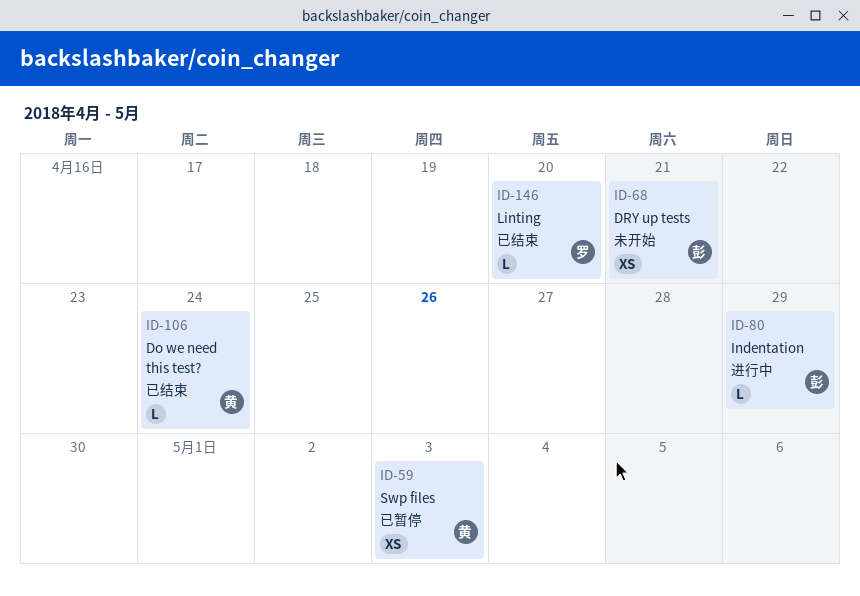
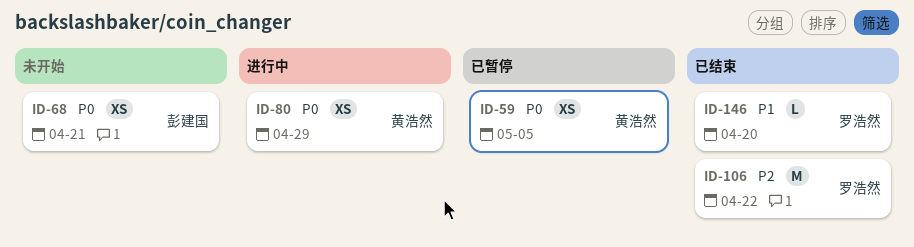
ID-59, due: May 3 -> May 5
ID-80, owner: 彭建国 -> 黄浩然
ID-80, estimate: L -> XS
ID-106, owner: 黄浩然 -> 罗浩然
ID-106, estimate: L -> M
ID-106, due: Apr 24 -> Apr 22

